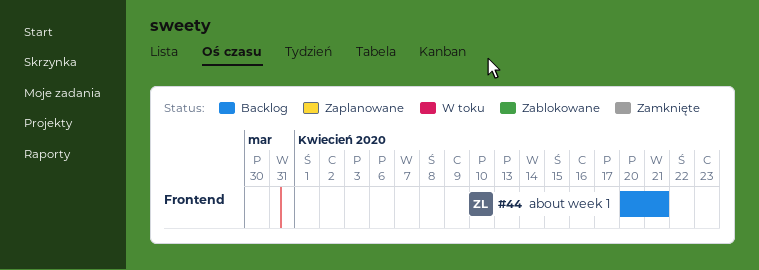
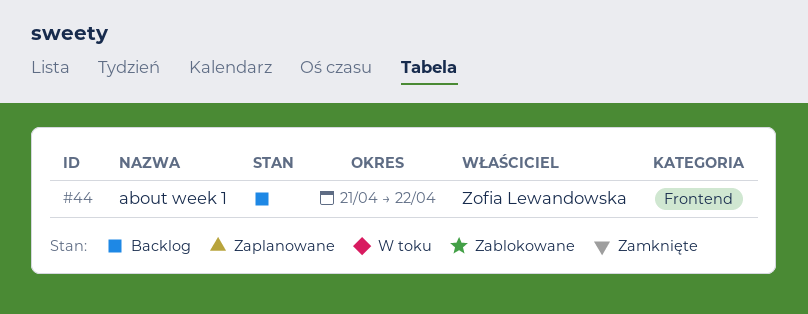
#44, start: Apr 20 -> Apr 21
#44, due: Apr 21 -> Apr 22

